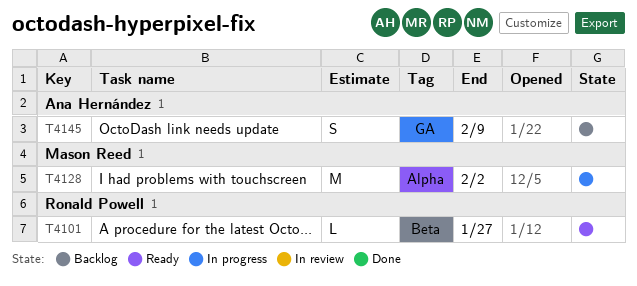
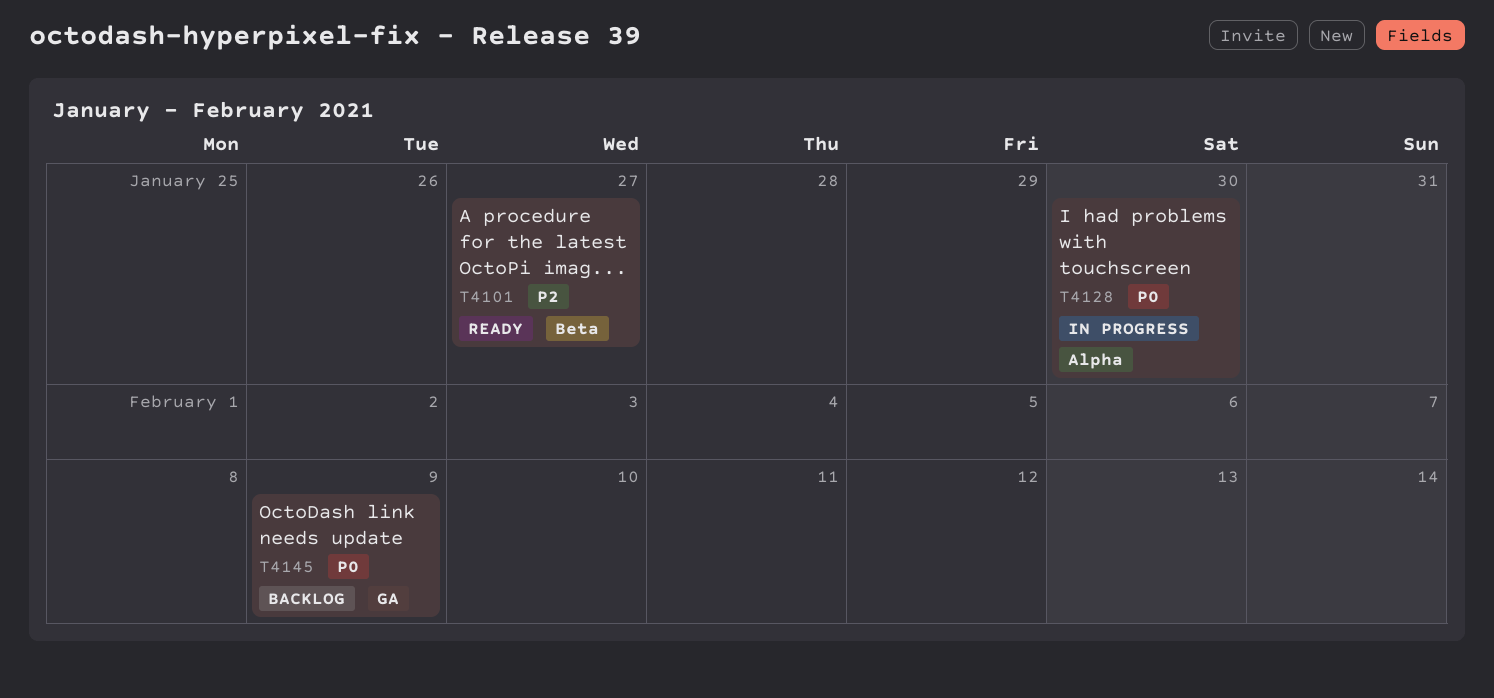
T4128, due: Feb 2 -> Jan 30

